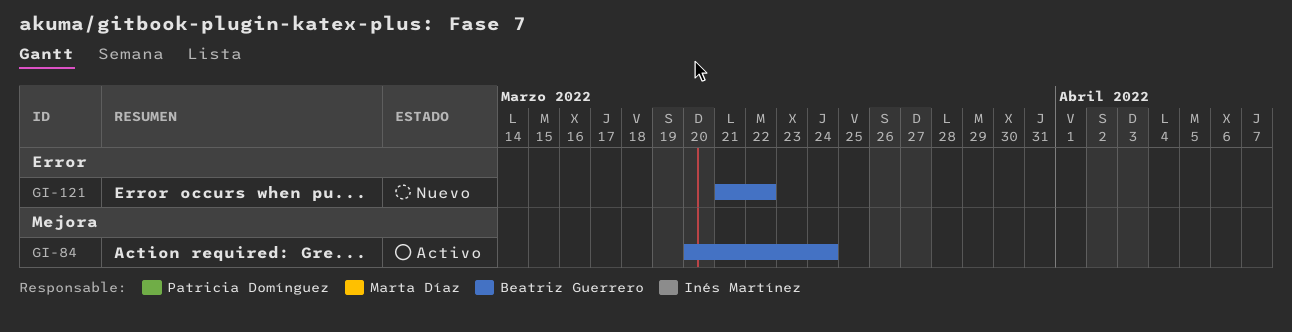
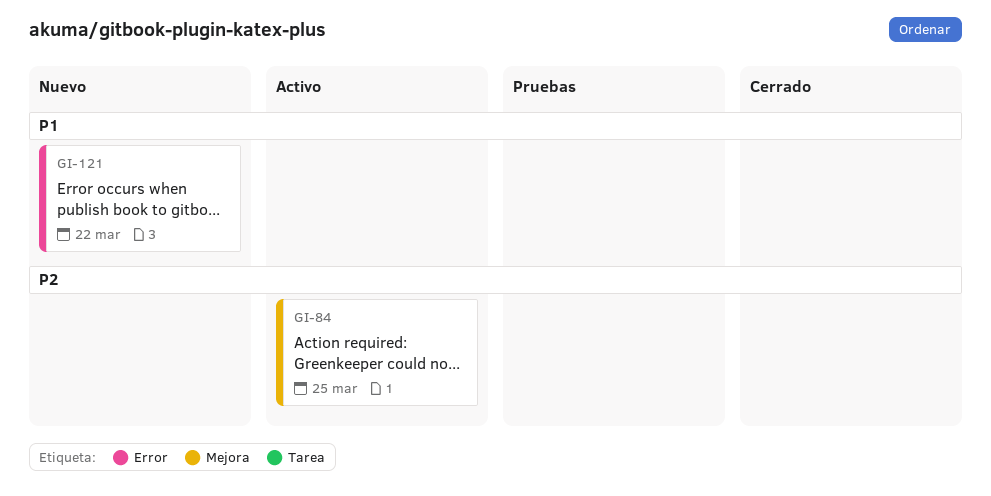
GI-84, due: Mar 24 -> Mar 25

